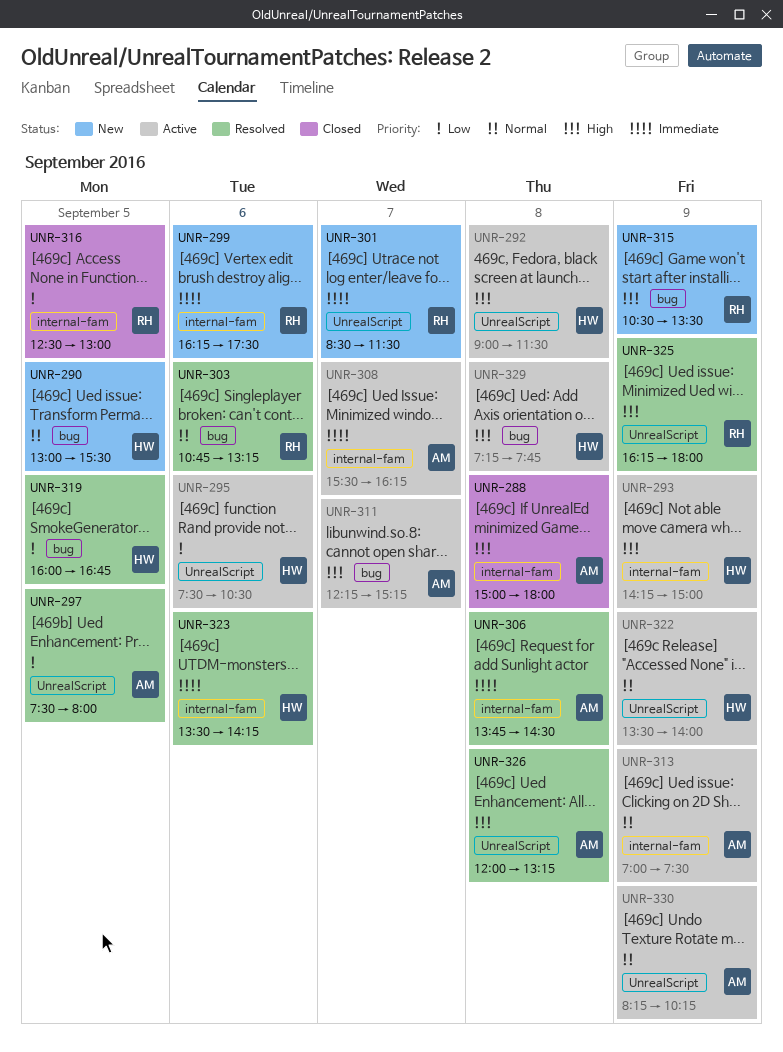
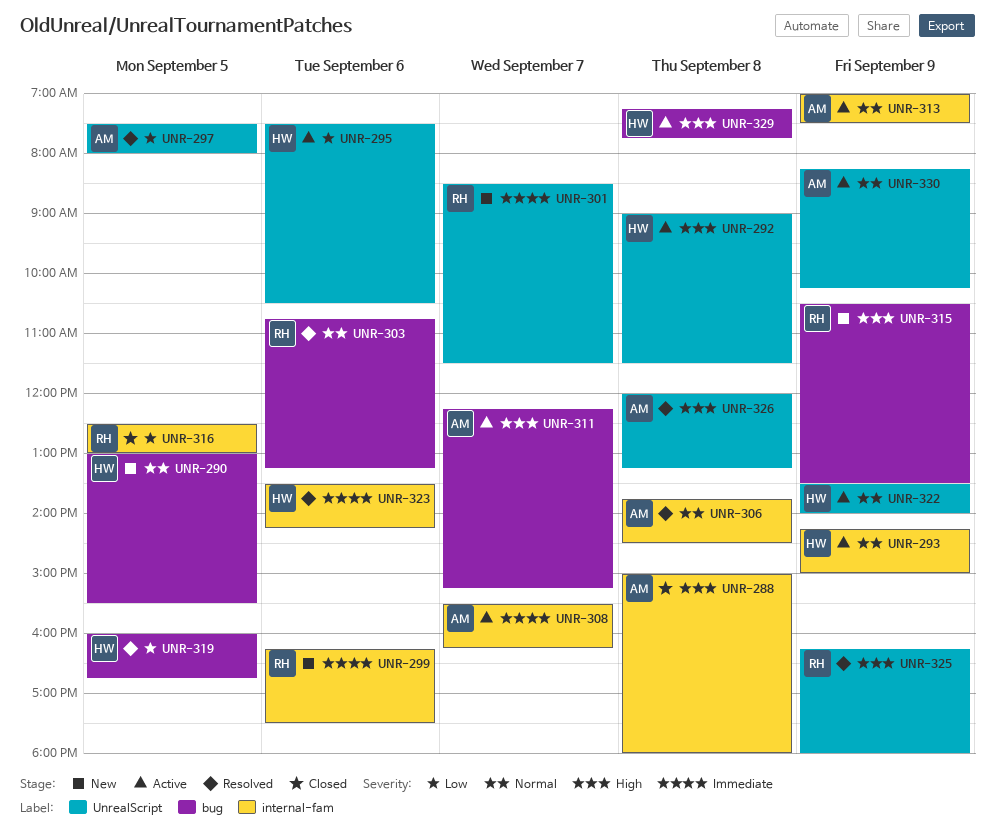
UNR-293, priority: High -> Normal
UNR-306, priority: Immediate -> Normal

